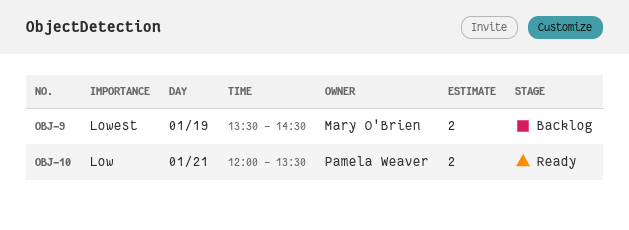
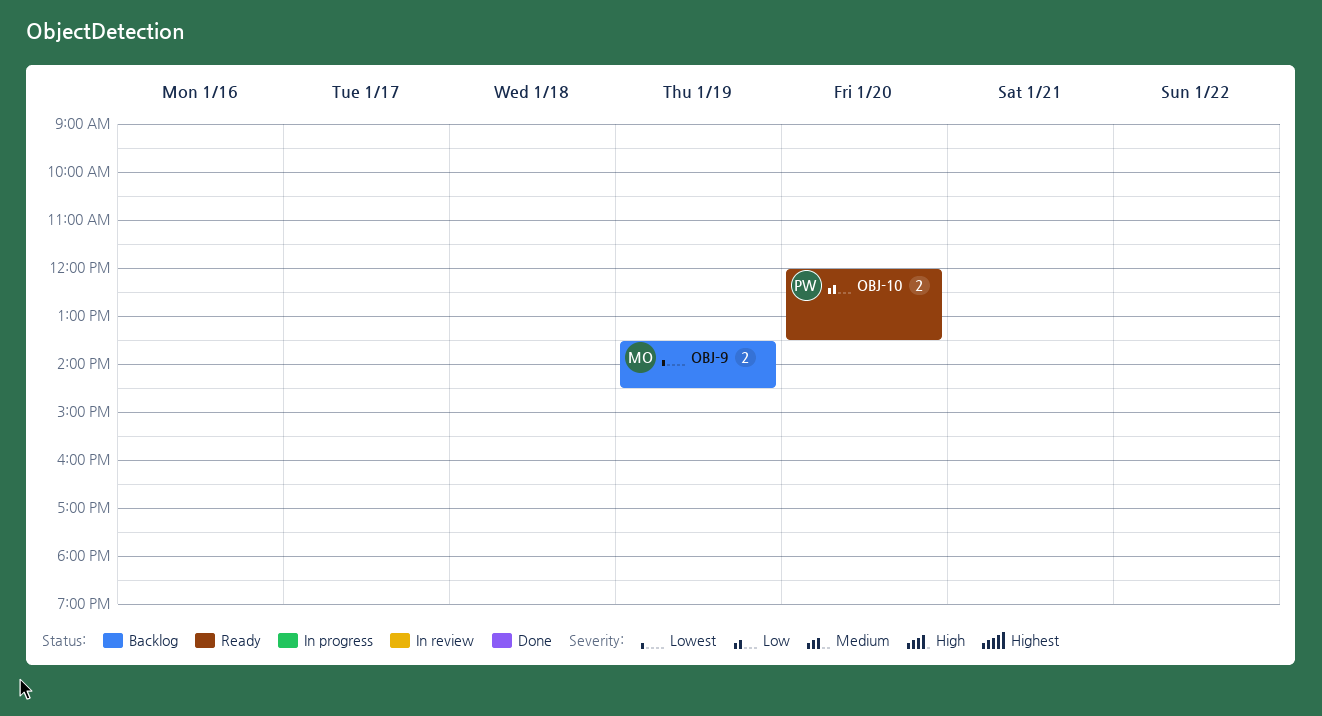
OBJ-10, day: Jan 21 -> Jan 20

